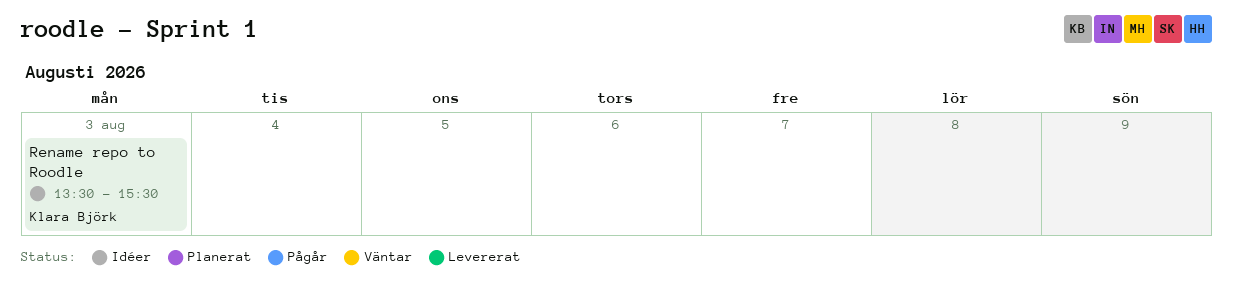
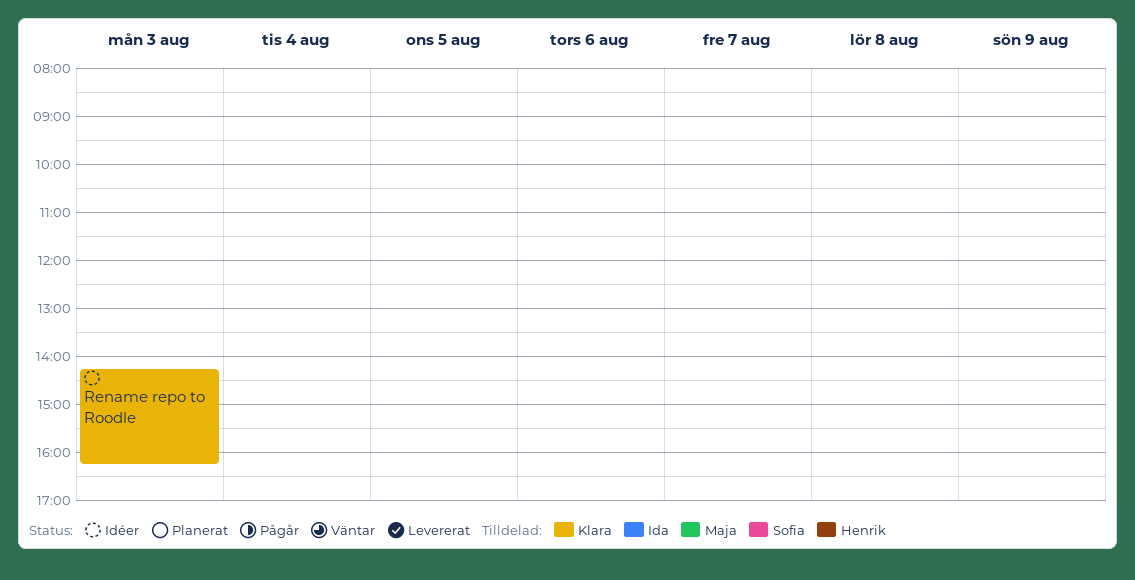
Rename repo to Roodle, begins: 13:30 -> 14:15
Rename repo to Roodle, ends: 15:30 -> 16:15

